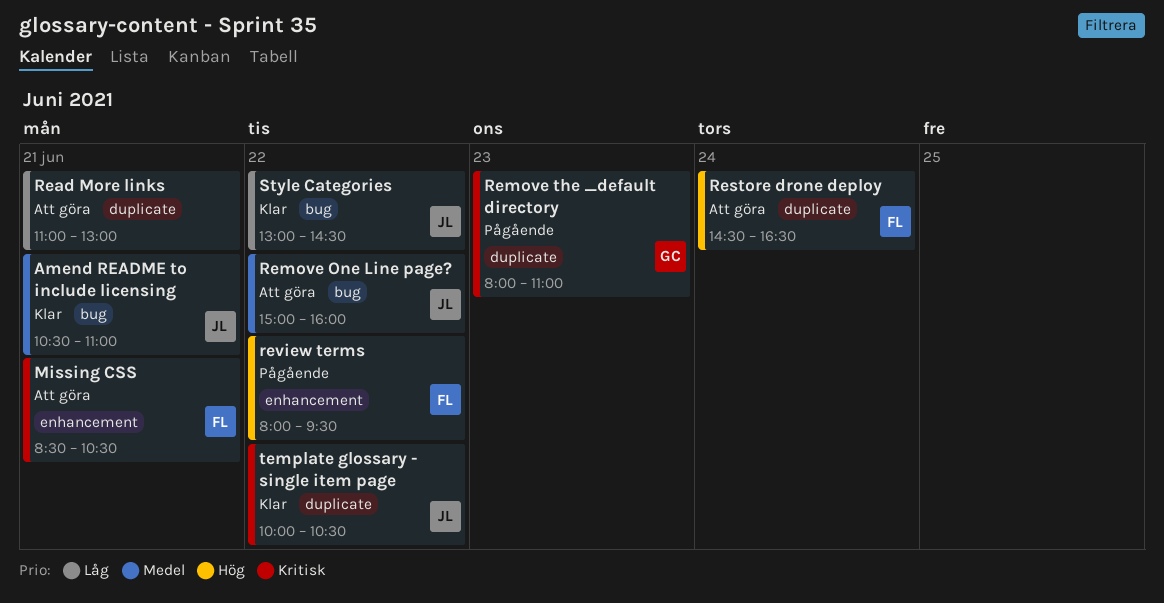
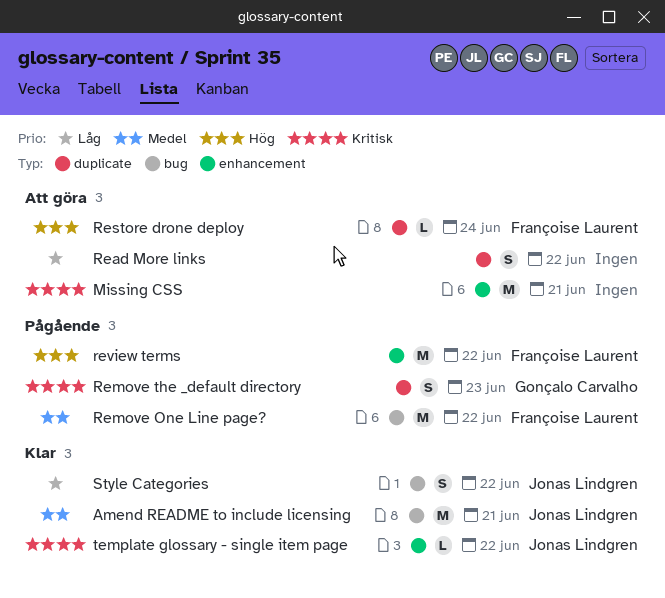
Missing CSS, owner: Françoise Laurent -> none
Read More links, day: Jun 21 -> Jun 22
Remove One Line page?, status: Att göra -> Pågående
Remove One Line page?, owner: Jonas Lindgren -> Françoise Laurent
template glossary - single item page, label: duplicate -> enhancement

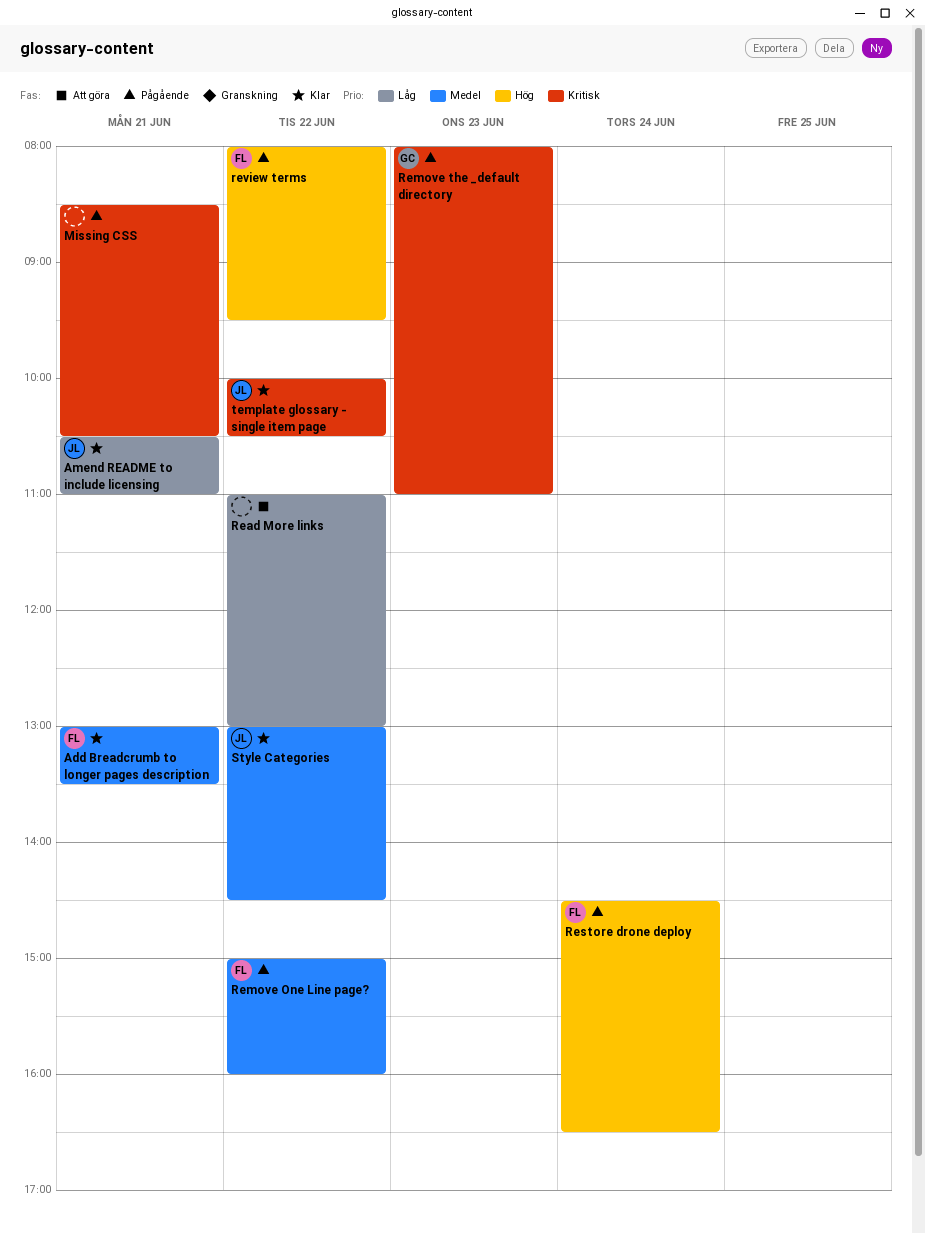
Add Breadcrumb to longer pages description: none -> present
Amend README to include licensing, priority: Medel -> Låg
Missing CSS, status: Att göra -> Pågående
Restore drone deploy, status: Att göra -> Pågående
Style Categories, priority: Låg -> Medel

